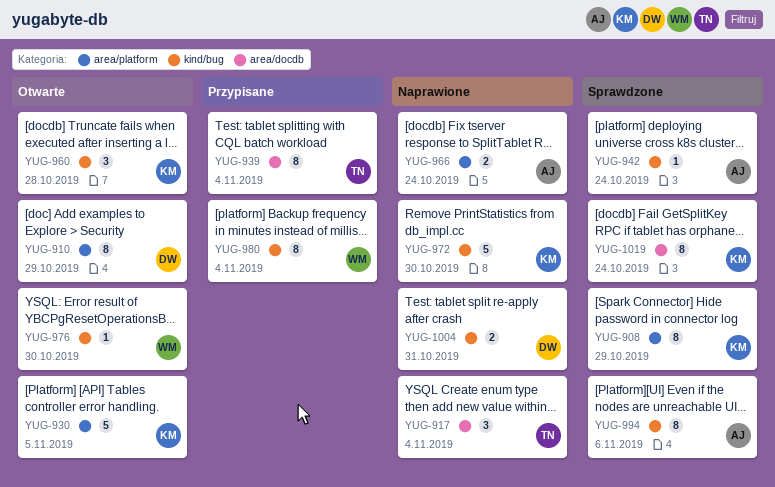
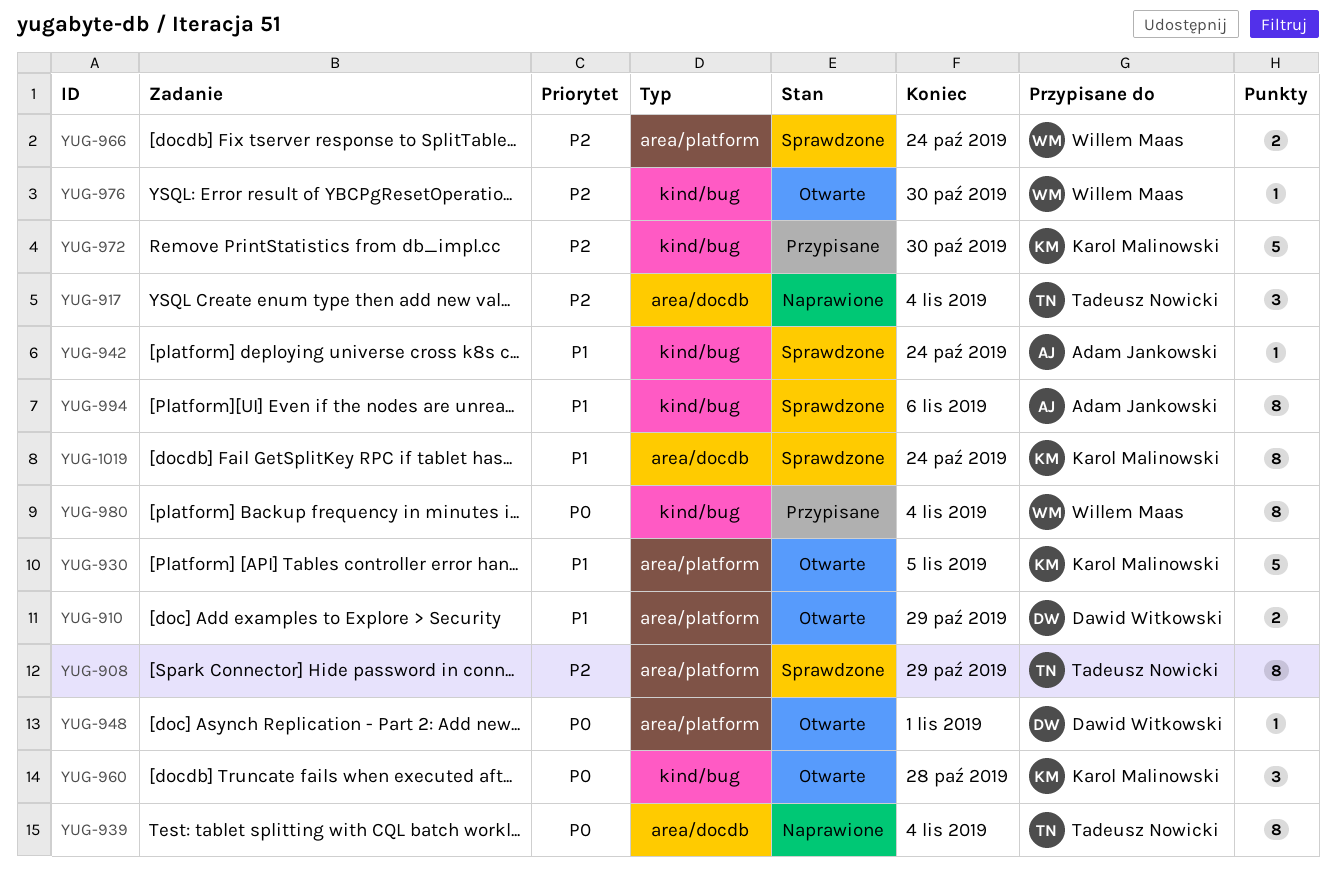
YUG-908, owner: Karol Malinowski -> Tadeusz Nowicki
YUG-910, estimate: 8 -> 2
YUG-939, status: Przypisane -> Naprawione
YUG-948: none -> present
YUG-966, status: Naprawione -> Sprawdzone
YUG-966, owner: Adam Jankowski -> Willem Maas
YUG-972, status: Naprawione -> Przypisane
YUG-1004: present -> none

